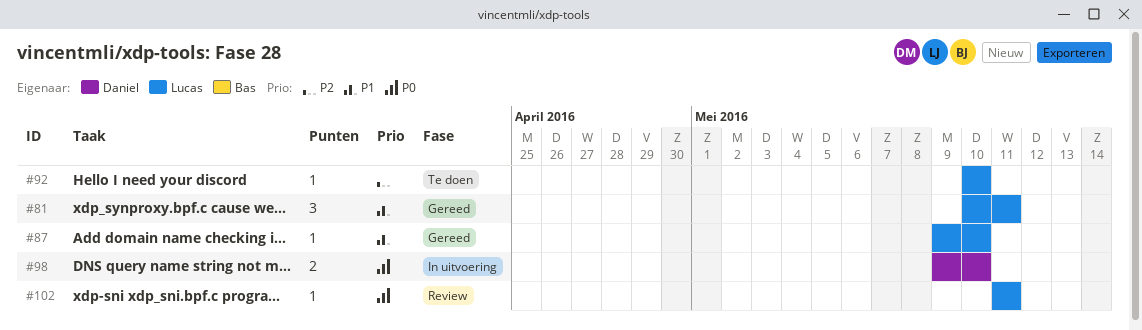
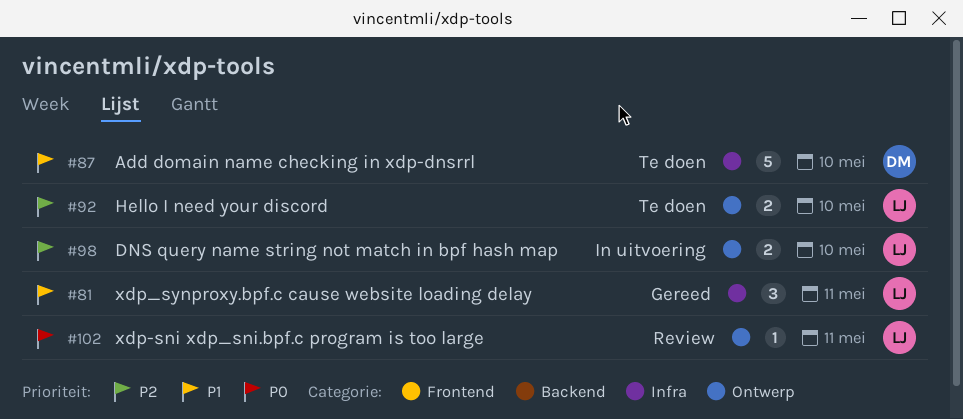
#87, status: Gereed -> Te doen
#87, owner: Lucas -> Daniel
#87, estimate: 1 -> 5
#92, estimate: 1 -> 2
#98, owner: Daniel -> Lucas
#98, priority: P0 -> P2

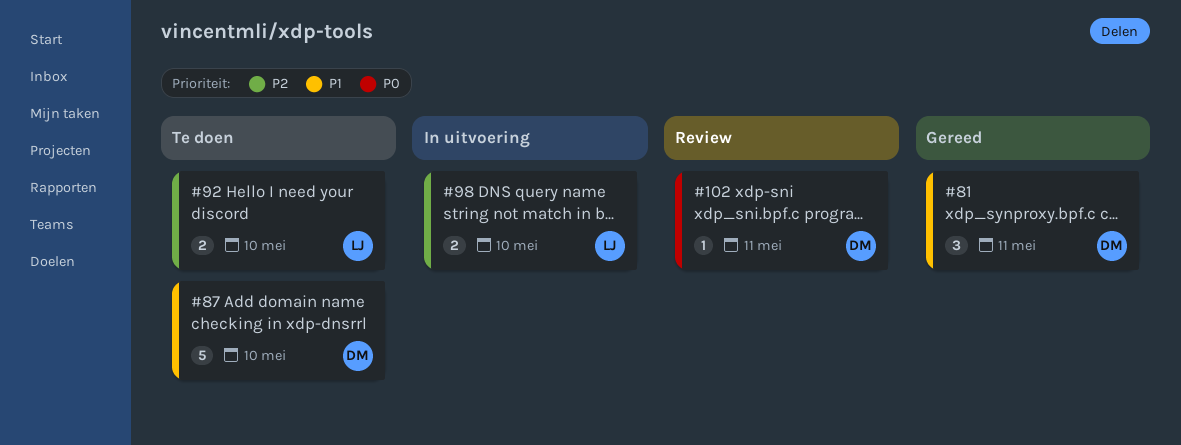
#81, owner: LJ -> DM
#102, owner: LJ -> DM

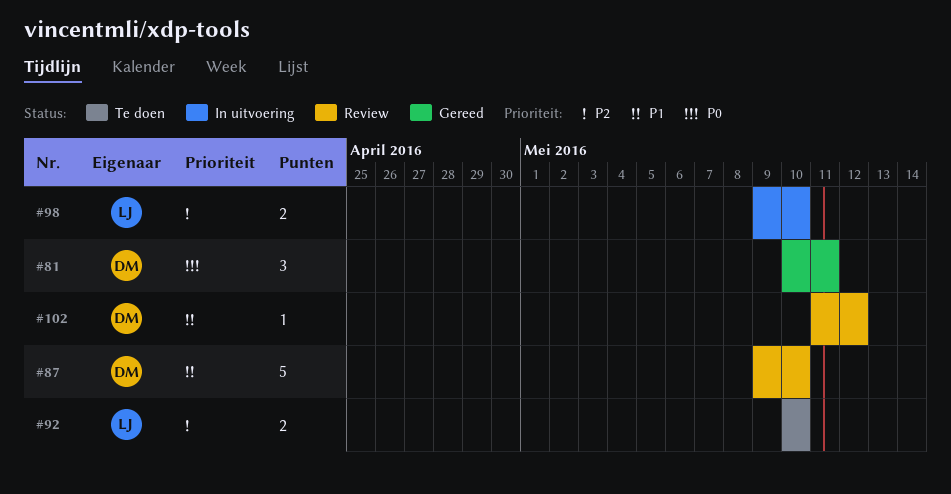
#81, priority: P1 -> P0
#87, status: Te doen -> Review
#102, priority: P0 -> P1
#102, due: May 11 -> May 12

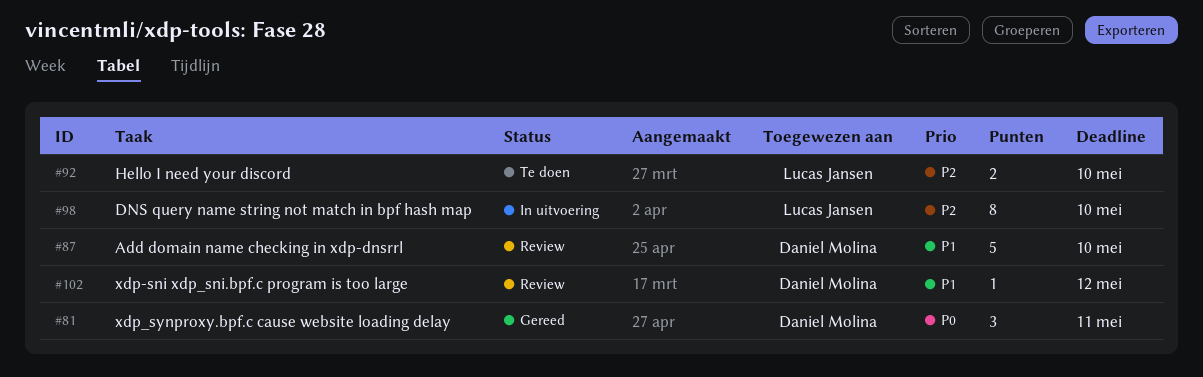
#98, estimate: 2 -> 8

